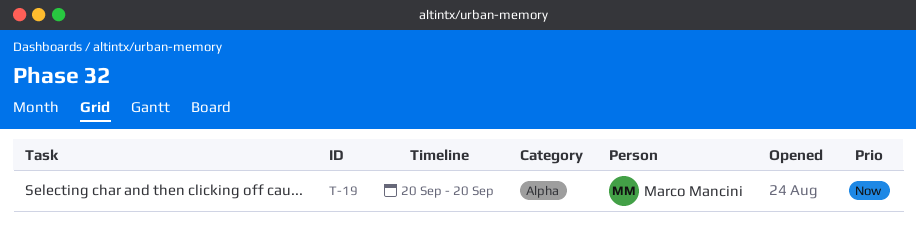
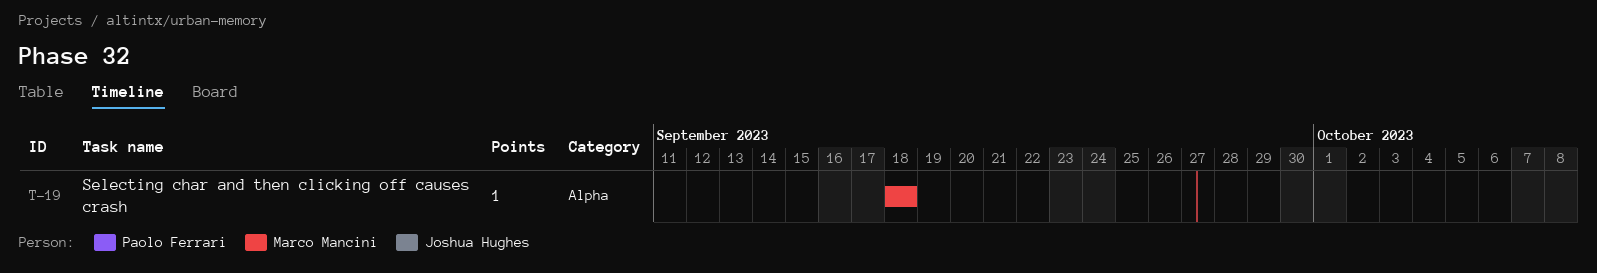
T-19, start: Sep 20 -> Sep 18
T-19, due: Sep 20 -> Sep 18

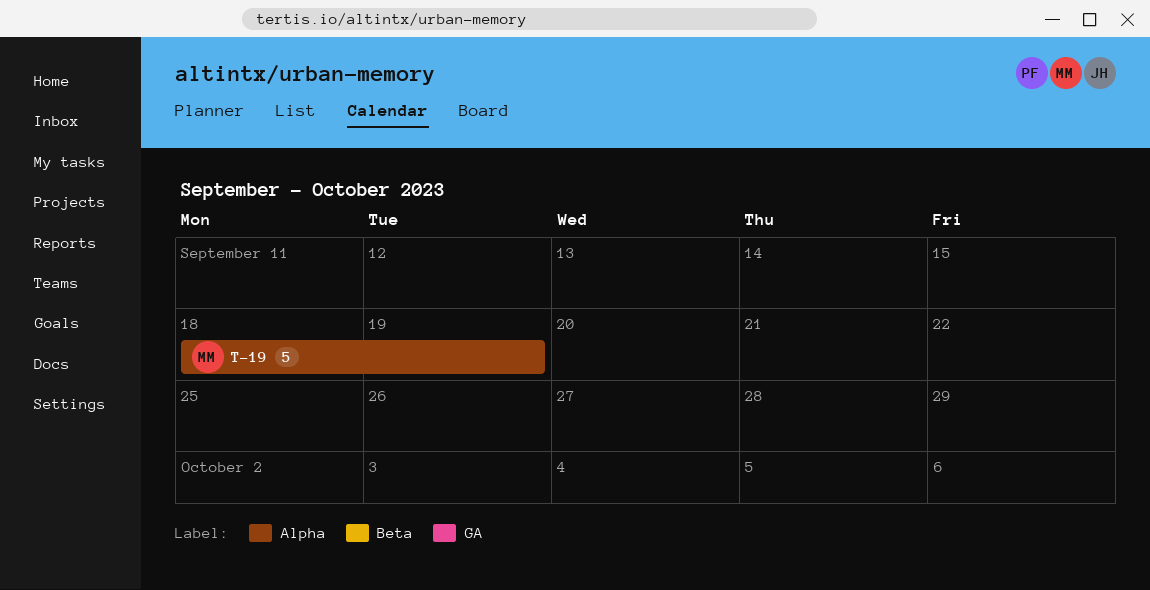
T-19, estimate: 1 -> 5
T-19, due: Sep 18 -> Sep 19

